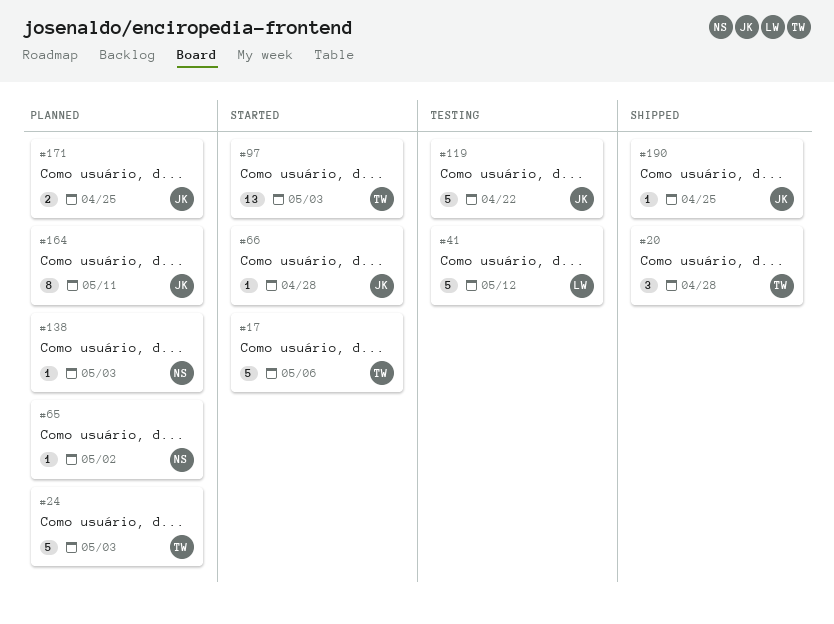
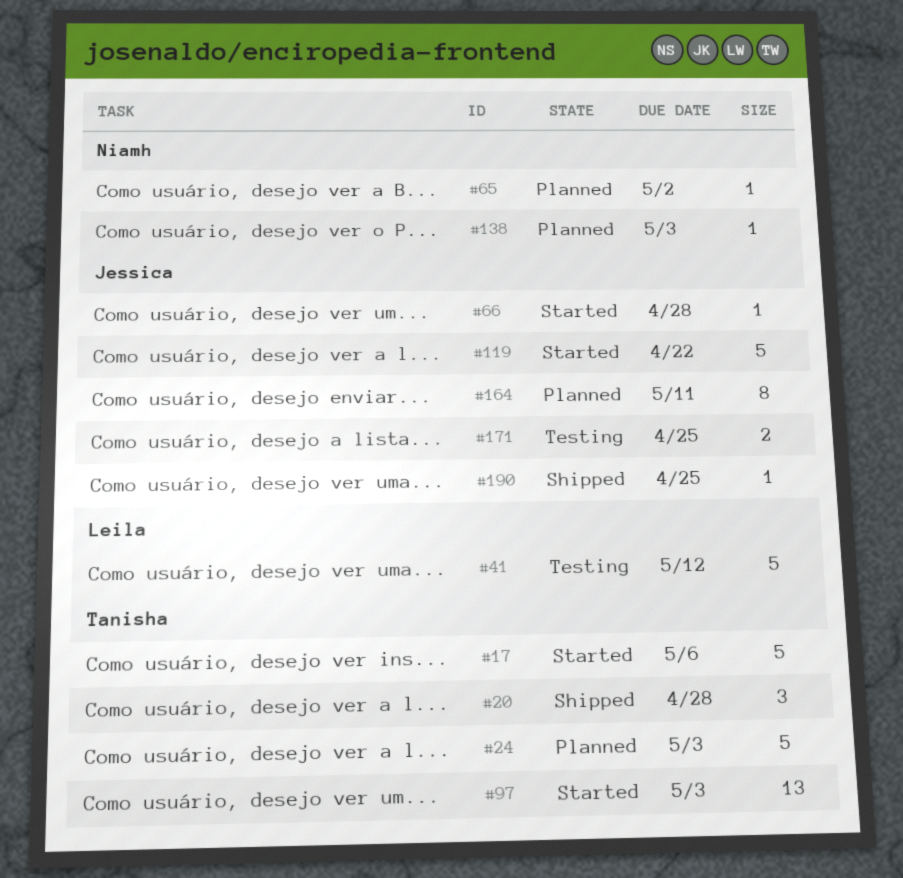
#119, status: Testing -> Started
#171, status: Planned -> Testing

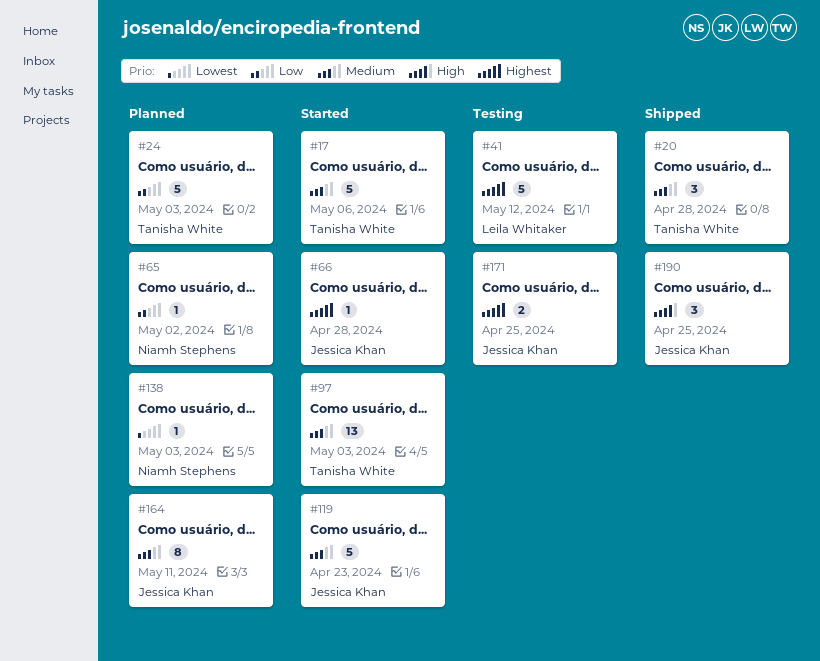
#119, due: Apr 22 -> Apr 23
#190, estimate: 1 -> 3

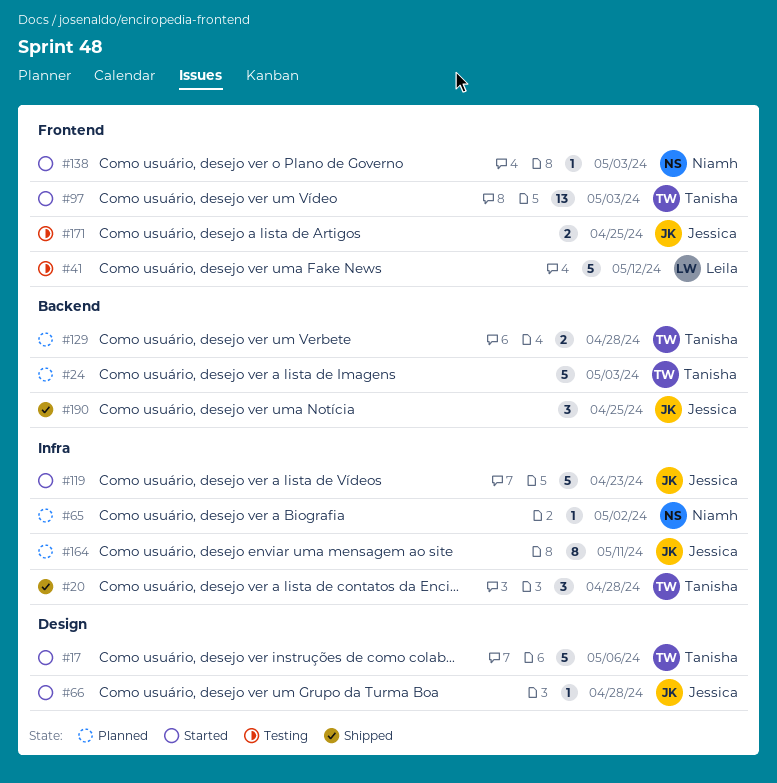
#129: none -> present
#138, status: Planned -> Started

